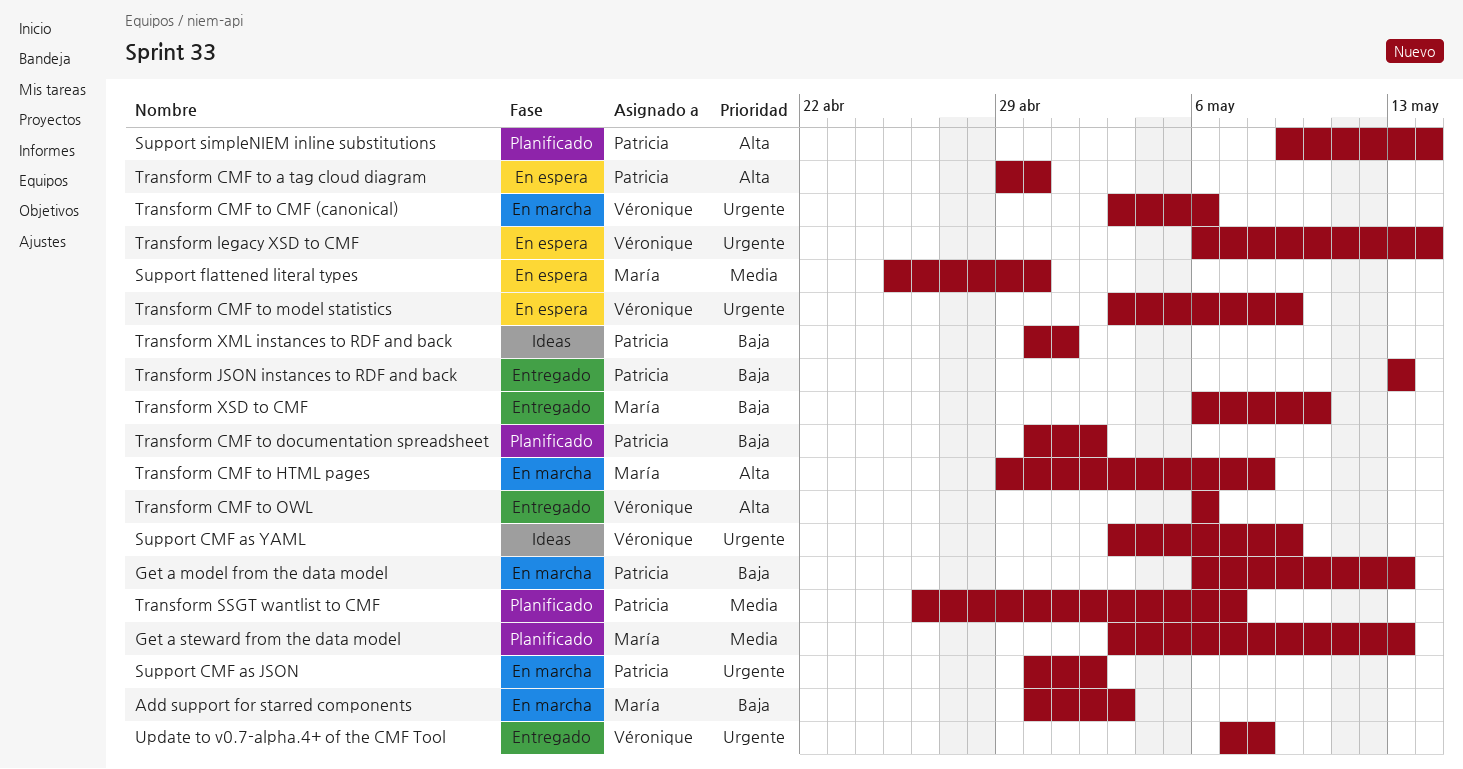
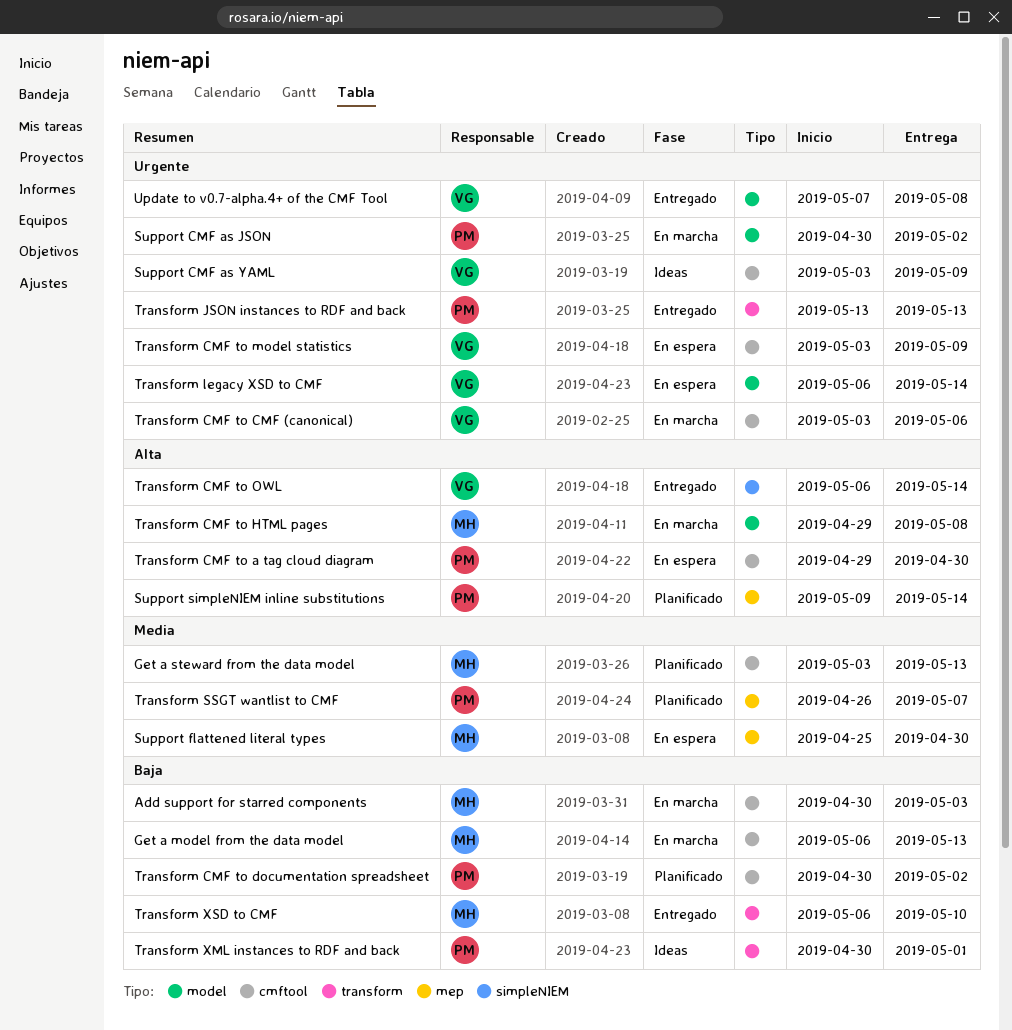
Get a model from the data model, owner: Patricia -> María
Transform CMF to OWL, due: May 6 -> May 14
Transform JSON instances to RDF and back, priority: Baja -> Urgente

